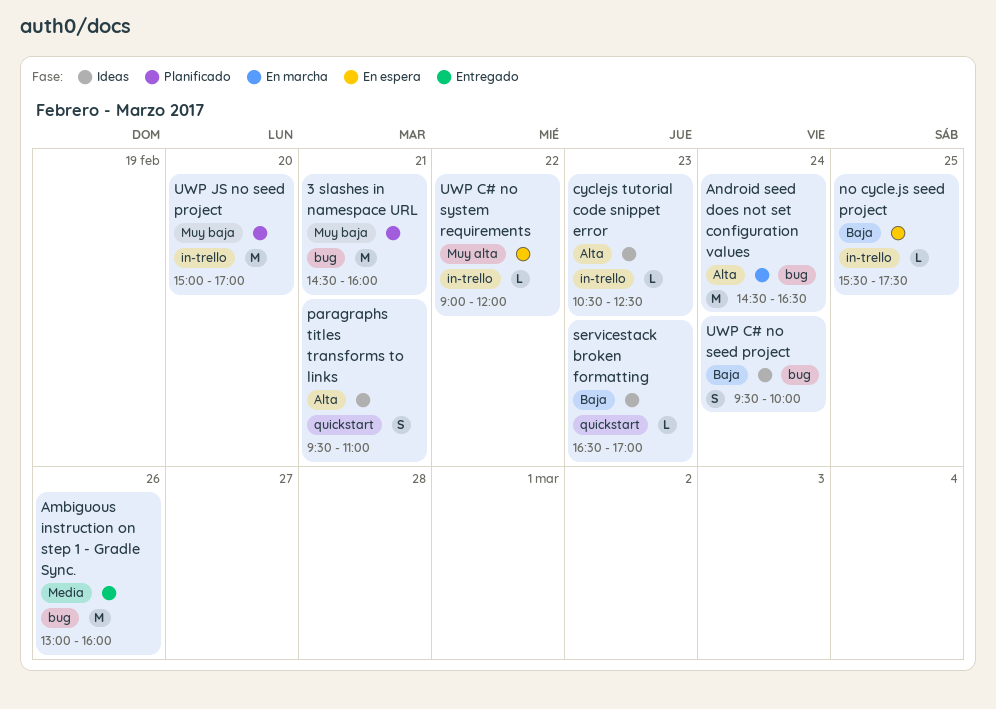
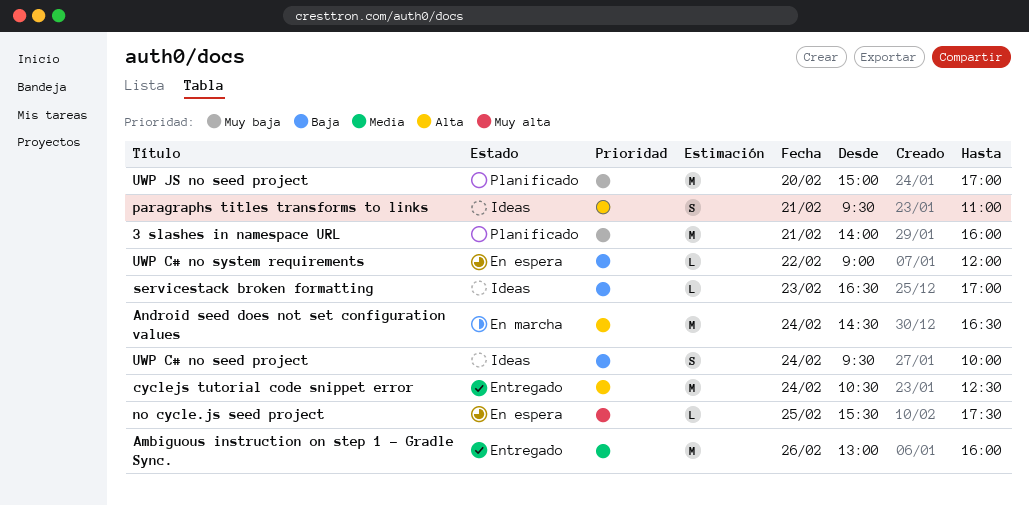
3 slashes in namespace URL, begins: 14:30 -> 14:00
cyclejs tutorial code snippet error, status: Ideas -> Entregado
cyclejs tutorial code snippet error, estimate: L -> M
cyclejs tutorial code snippet error, day: Feb 23 -> Feb 24
no cycle.js seed project, priority: Baja -> Muy alta
UWP C# no system requirements, priority: Muy alta -> Baja

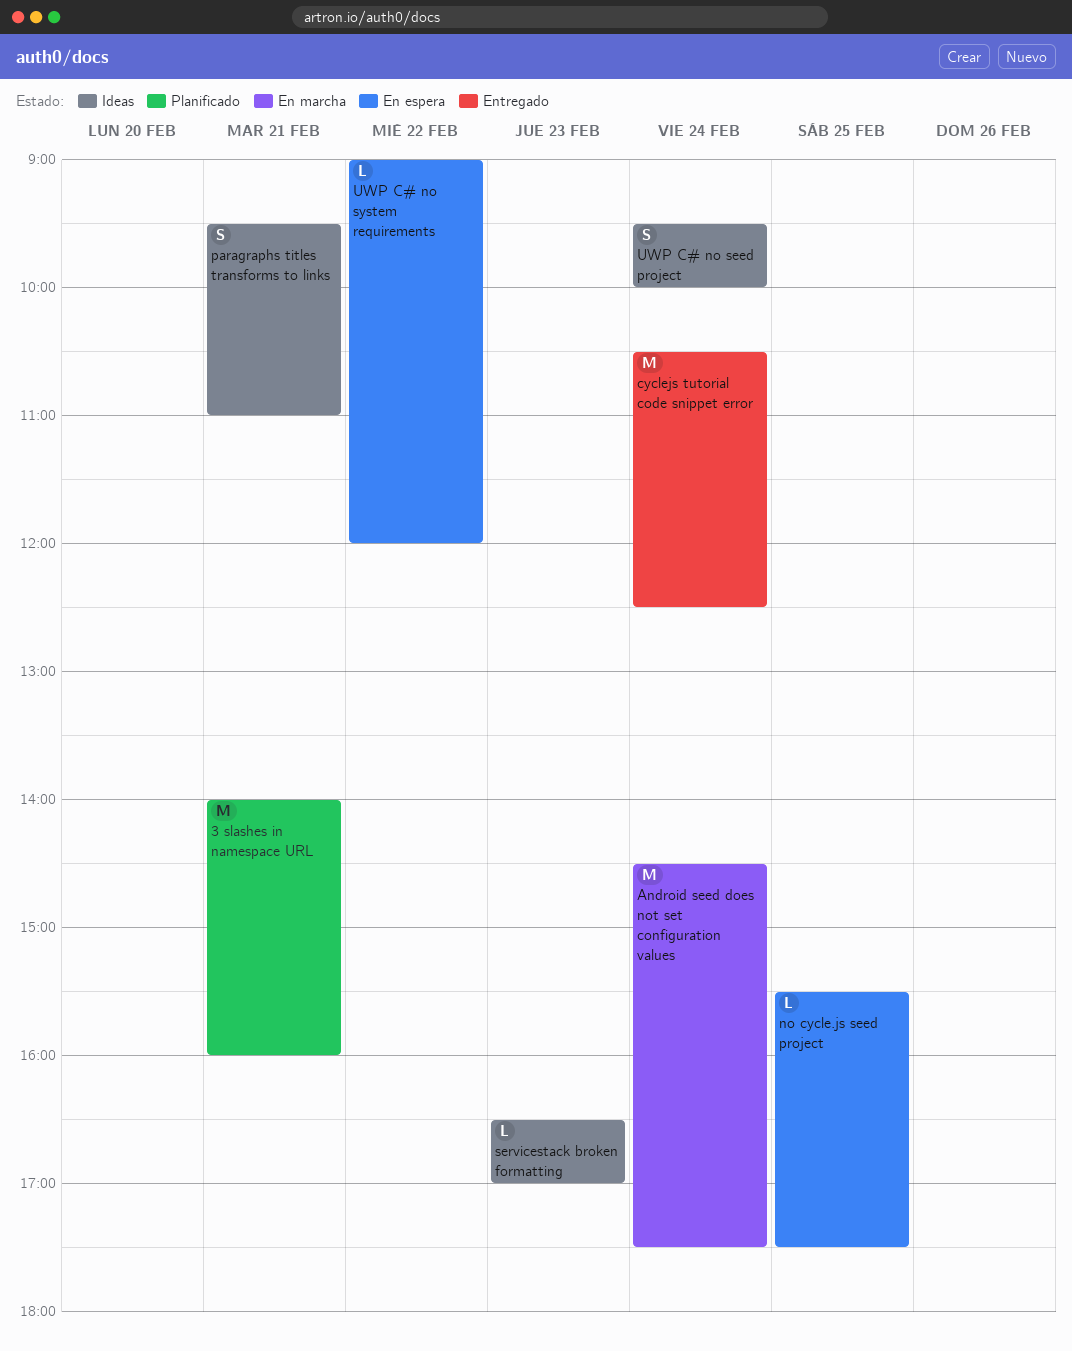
Ambiguous instruction on step 1 - Gradle Sync.: present -> none
Android seed does not set configuration values, ends: 16:30 -> 17:30
UWP JS no seed project: present -> none

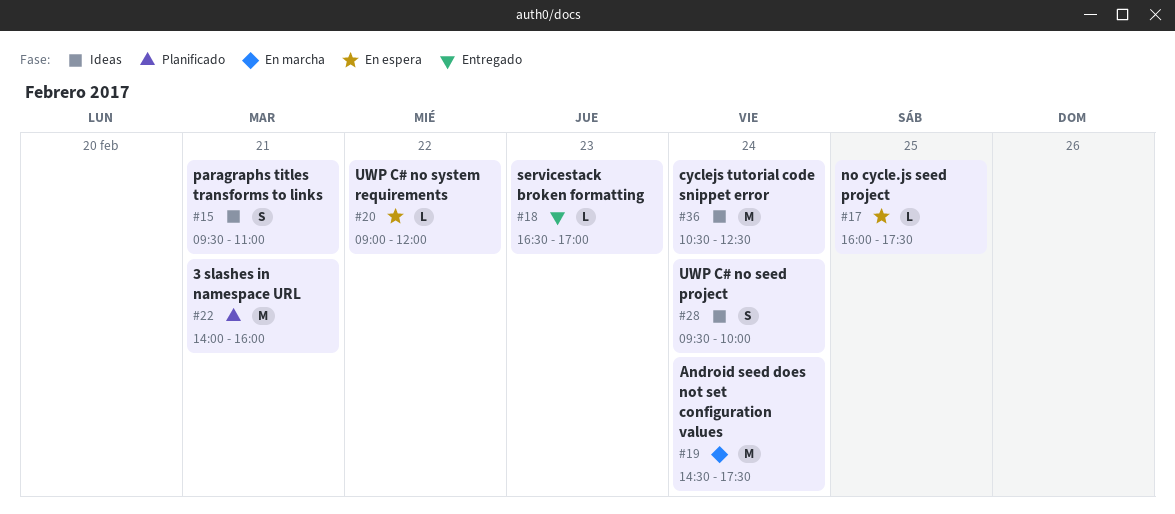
cyclejs tutorial code snippet error, status: Entregado -> Ideas
no cycle.js seed project, begins: 15:30 -> 16:00
servicestack broken formatting, status: Ideas -> Entregado

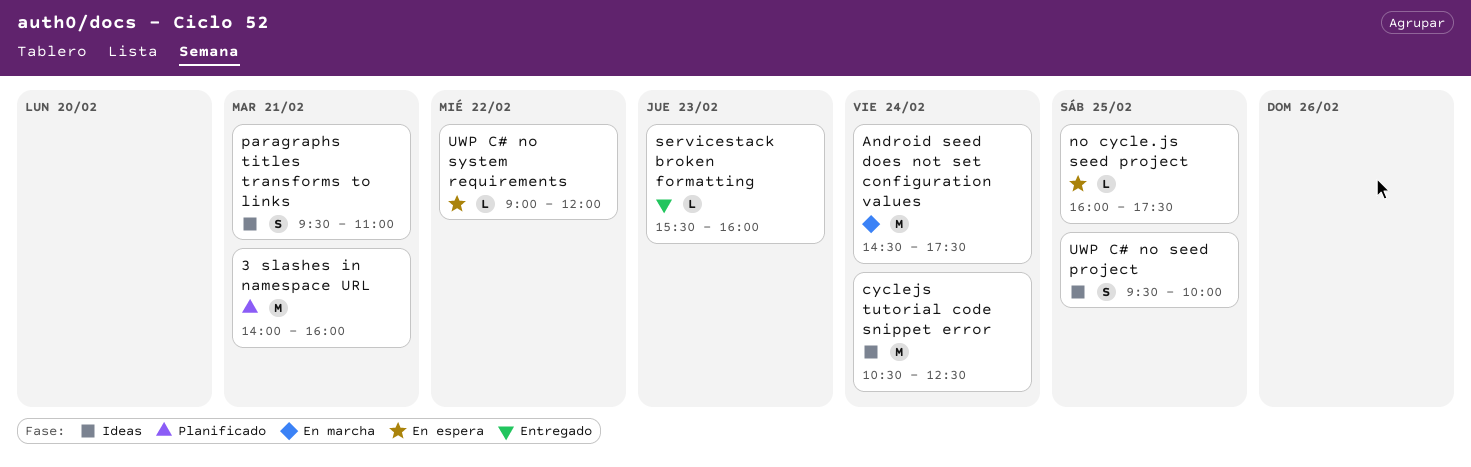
servicestack broken formatting, begins: 16:30 -> 15:30
servicestack broken formatting, ends: 17:00 -> 16:00
UWP C# no seed project, day: Feb 24 -> Feb 25

